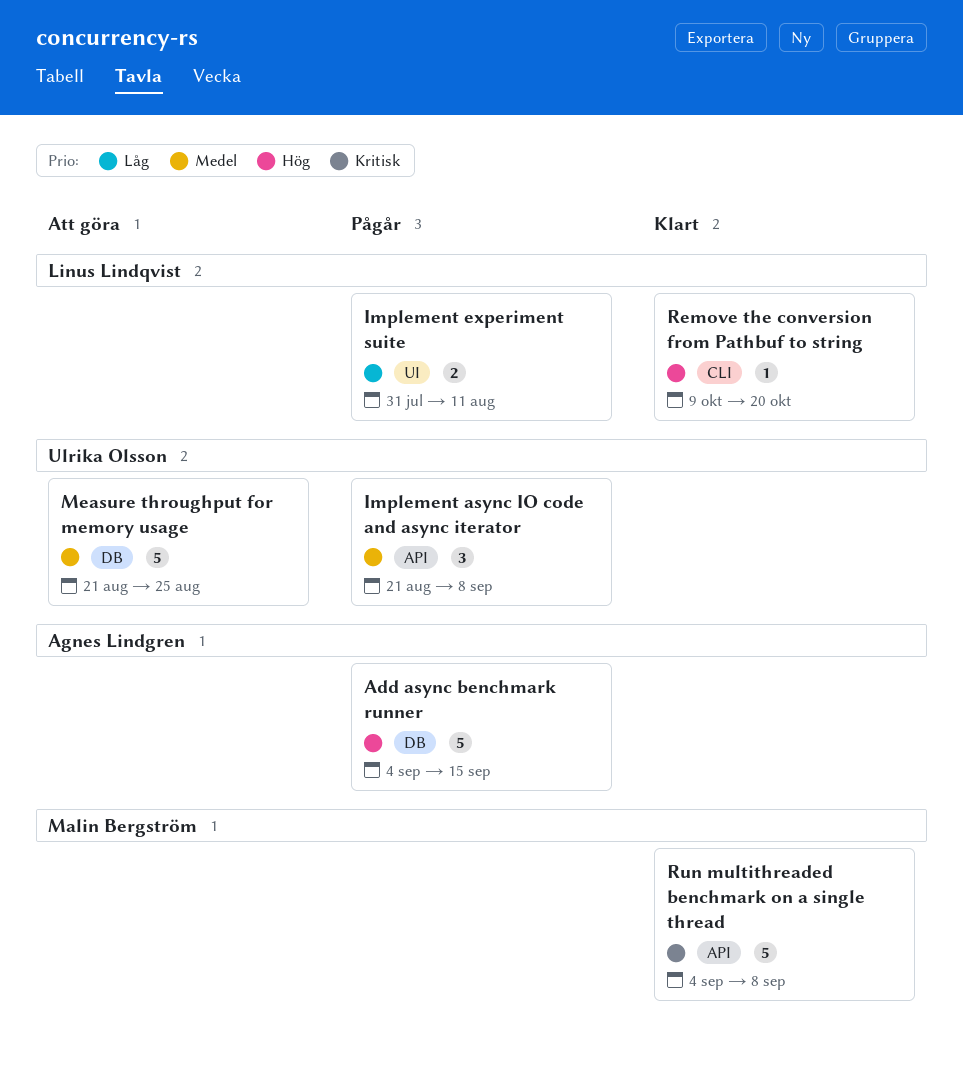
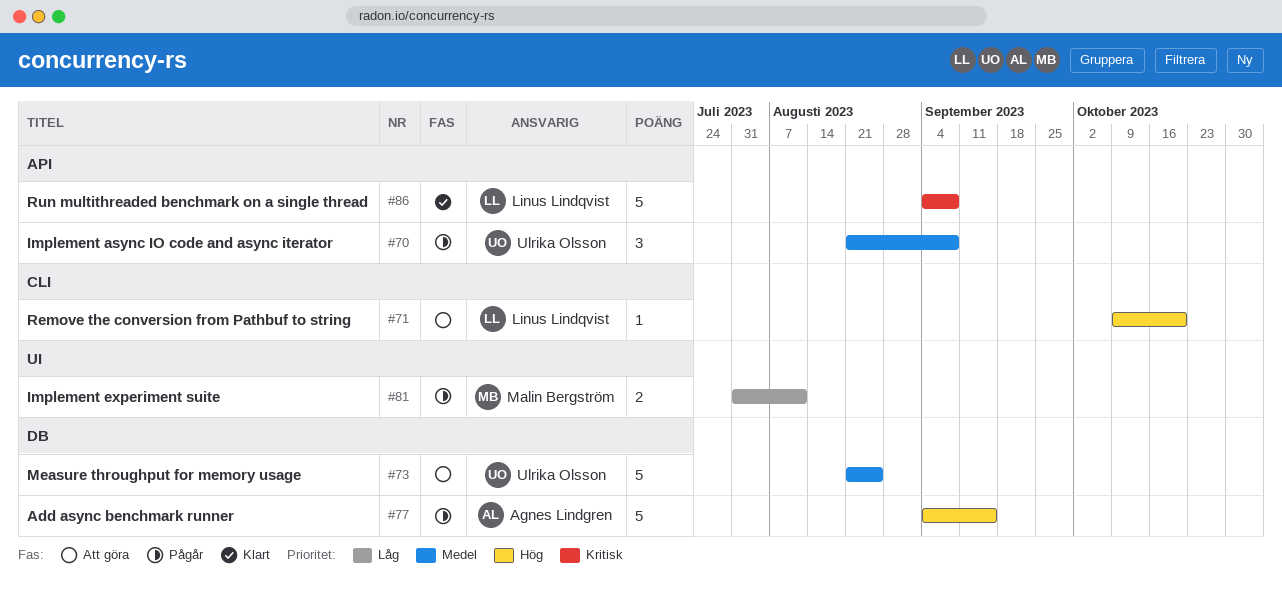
Implement experiment suite, owner: Linus Lindqvist -> Malin Bergström
Remove the conversion from Pathbuf to string, status: Klart -> Att göra
Run multithreaded benchmark on a single thread, owner: Malin Bergström -> Linus Lindqvist

